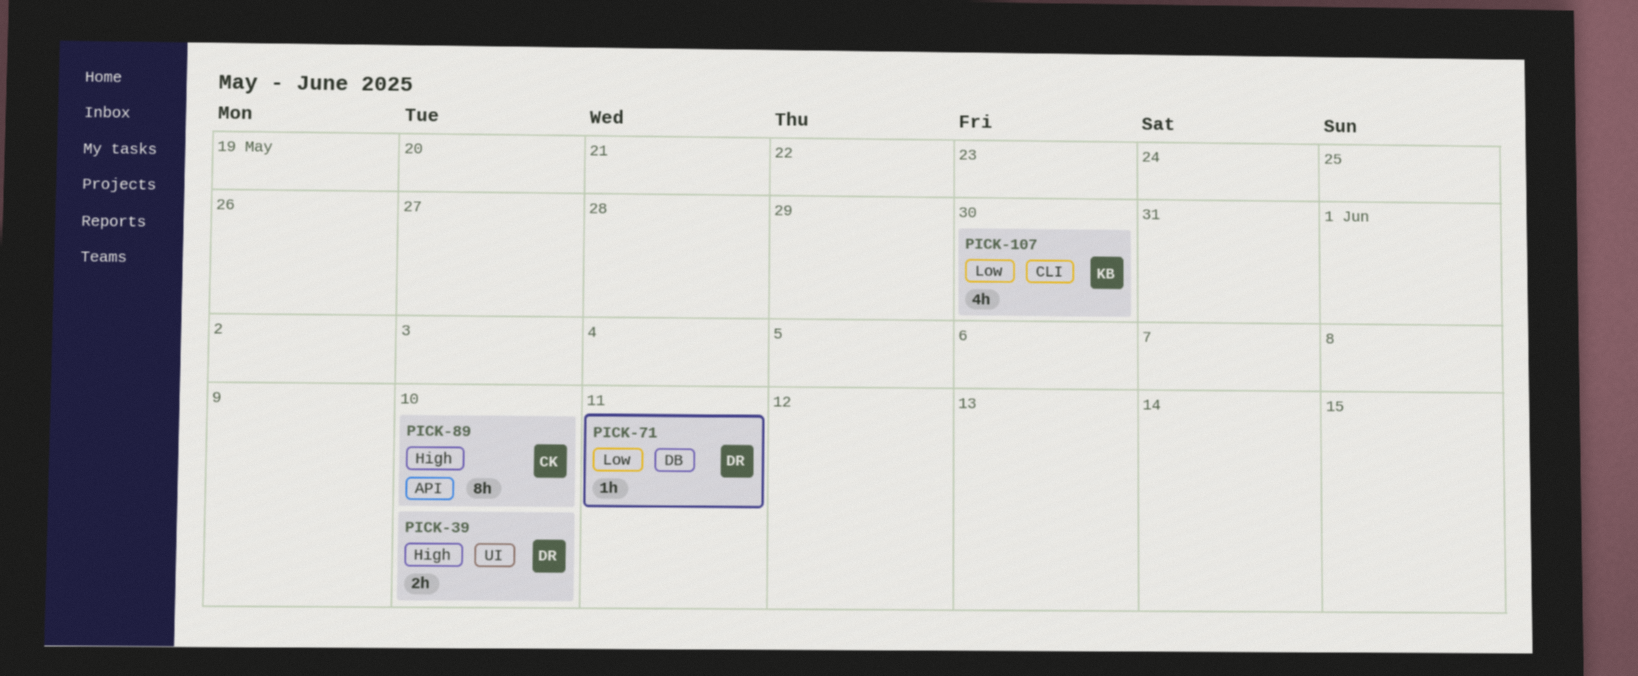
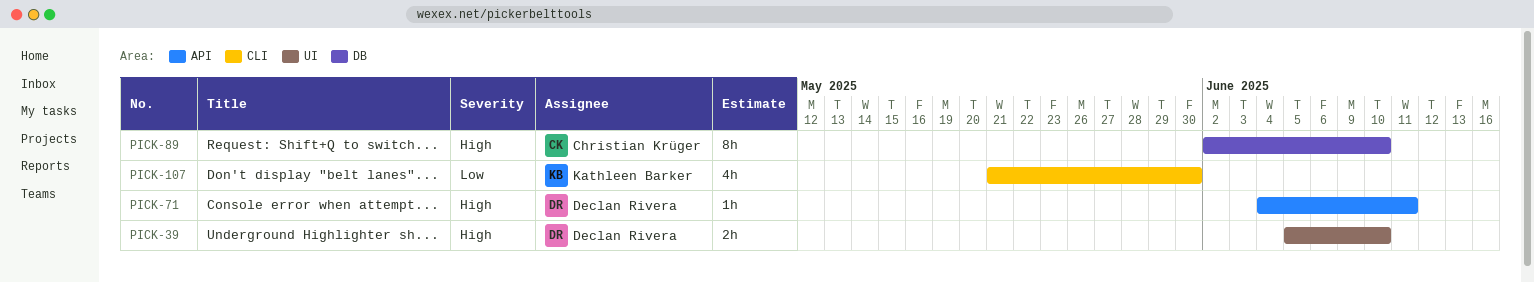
PICK-71, priority: Low -> High
PICK-71, label: DB -> API
PICK-89, label: API -> DB

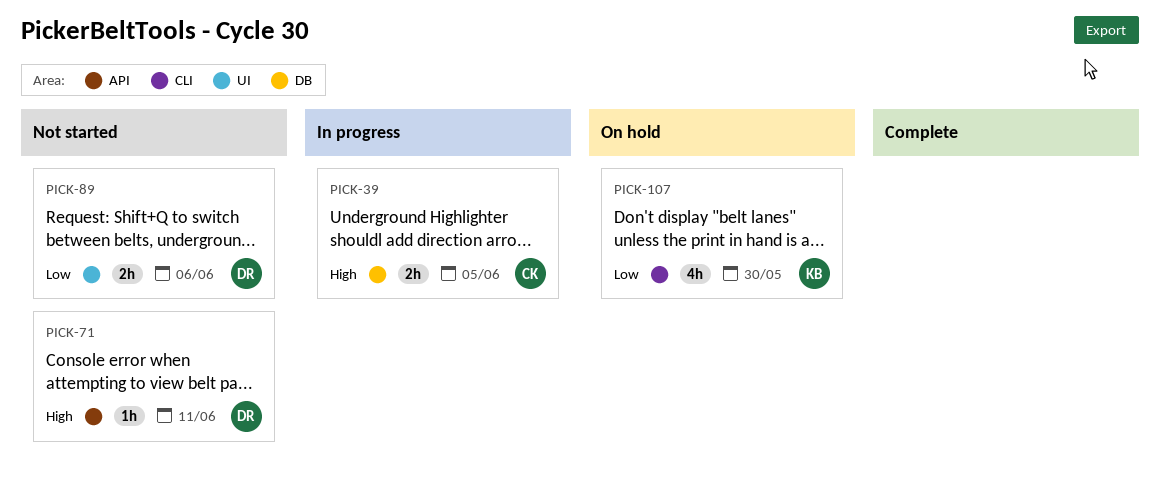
PICK-39, owner: Declan Rivera -> Christian Krüger
PICK-39, label: UI -> DB
PICK-39, due: Jun 10 -> Jun 5
PICK-89, owner: Christian Krüger -> Declan Rivera
PICK-89, priority: High -> Low
PICK-89, label: DB -> UI
PICK-89, estimate: 8h -> 2h
PICK-89, due: Jun 10 -> Jun 6

